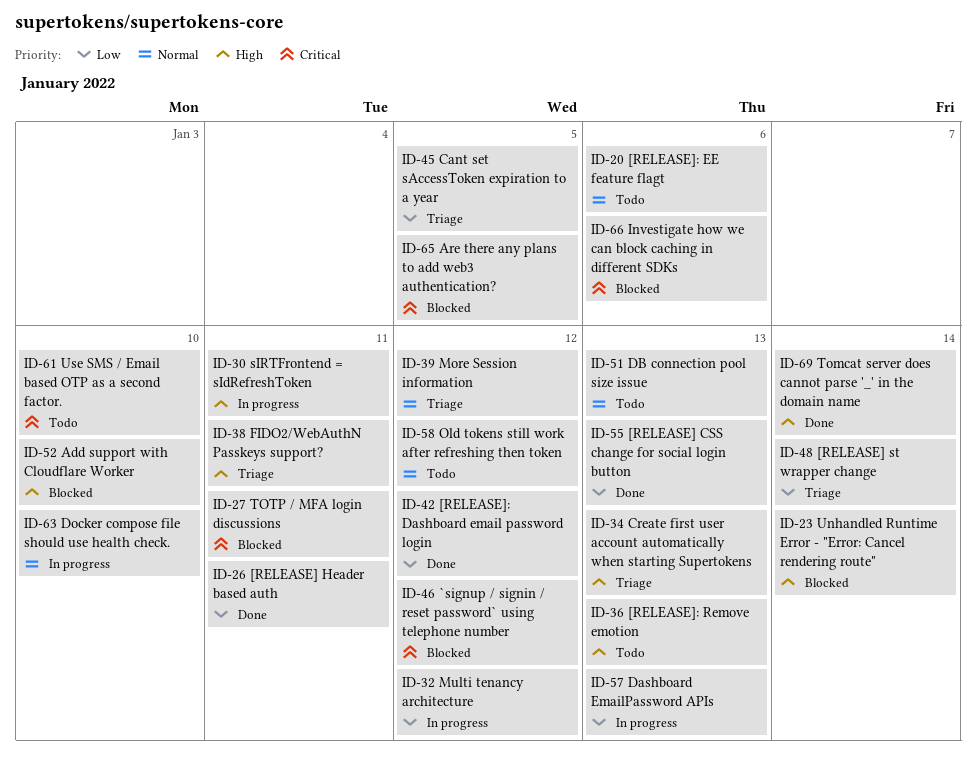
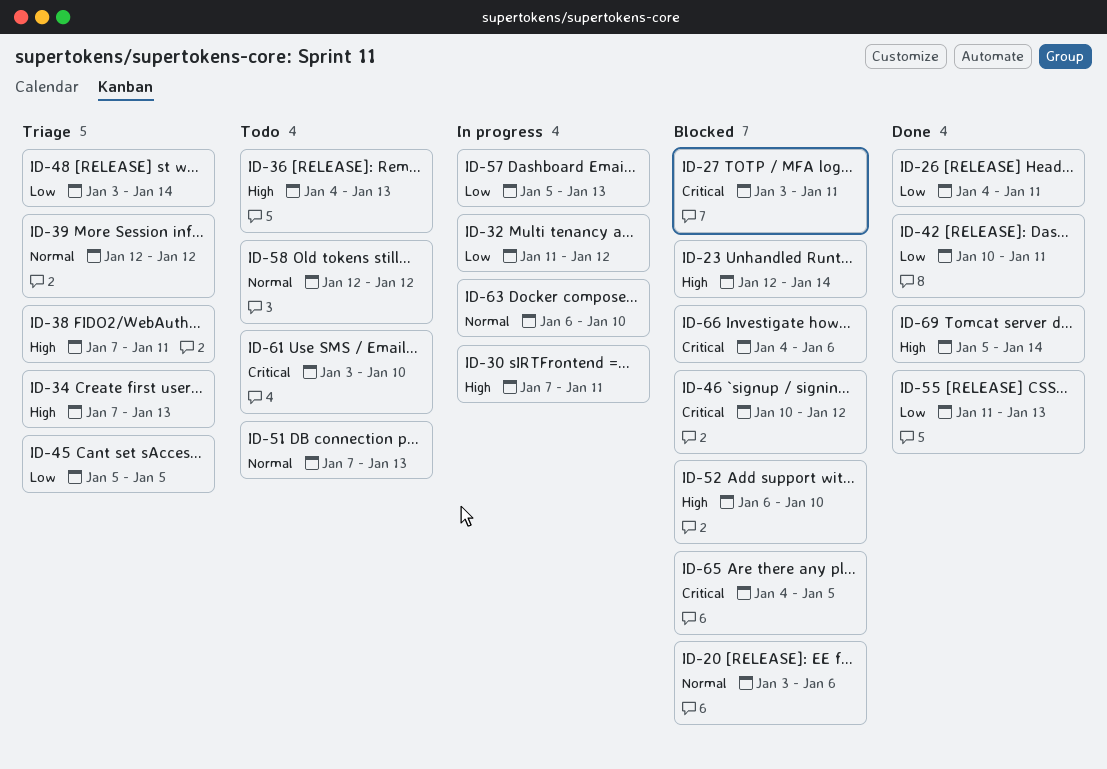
ID-20, status: Todo -> Blocked
ID-42, due: Jan 12 -> Jan 11

